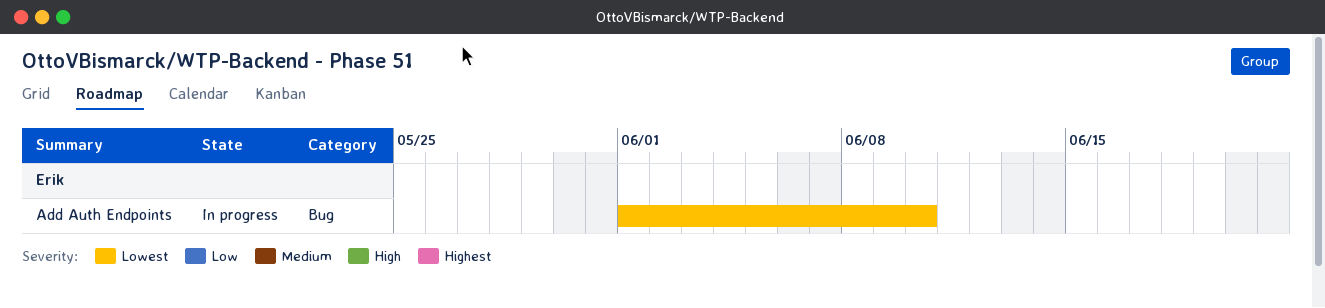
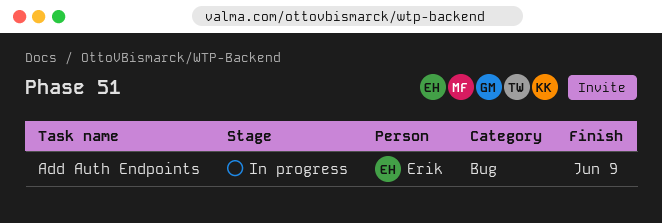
Add Auth Endpoints, due: Jun 10 -> Jun 9

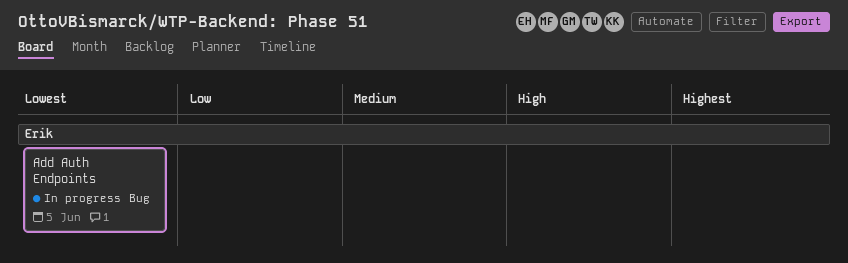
Add Auth Endpoints, due: Jun 9 -> Jun 5

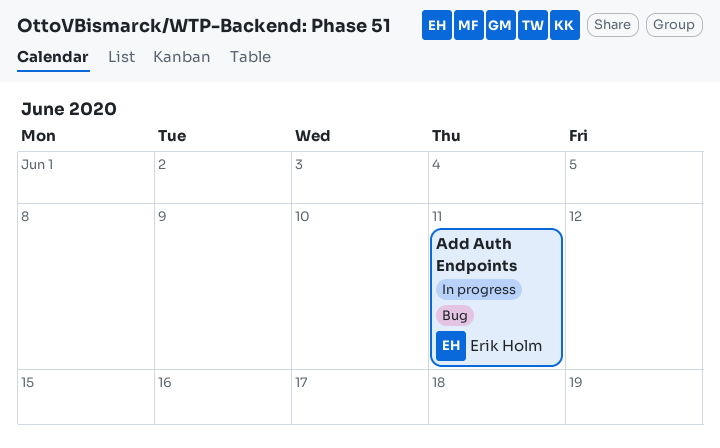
Add Auth Endpoints, due: Jun 5 -> Jun 11

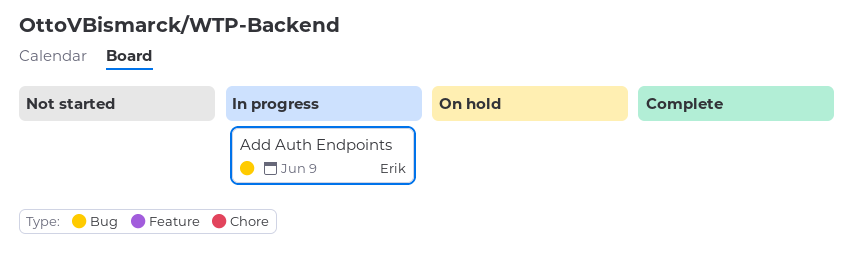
Add Auth Endpoints, due: Jun 11 -> Jun 9

